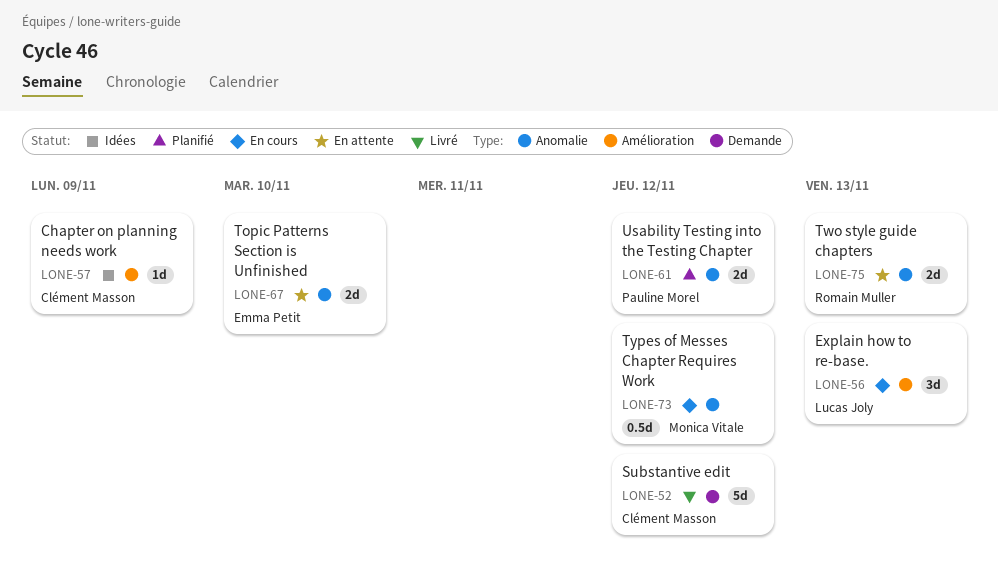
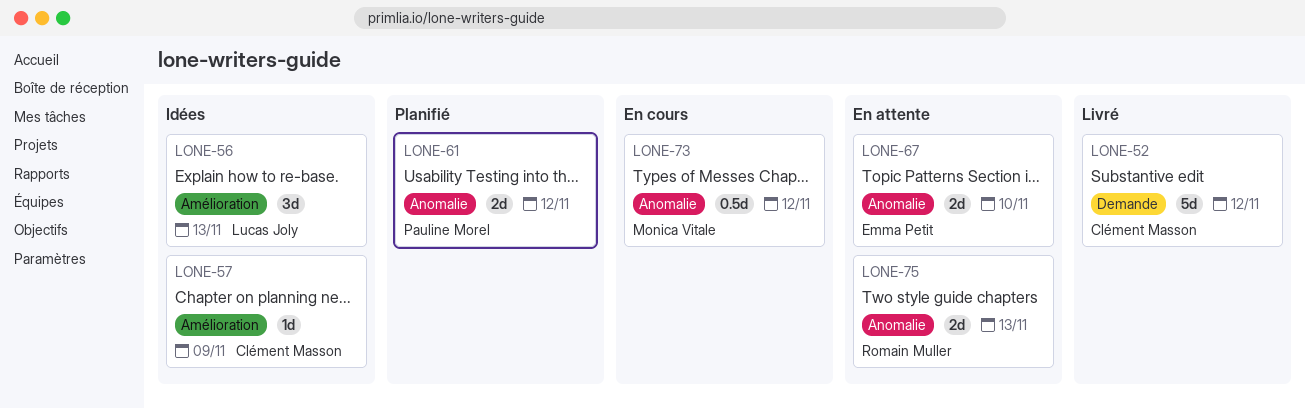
LONE-56, status: En cours -> Idées

